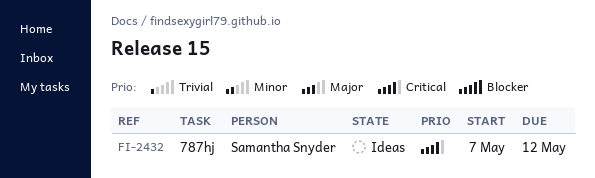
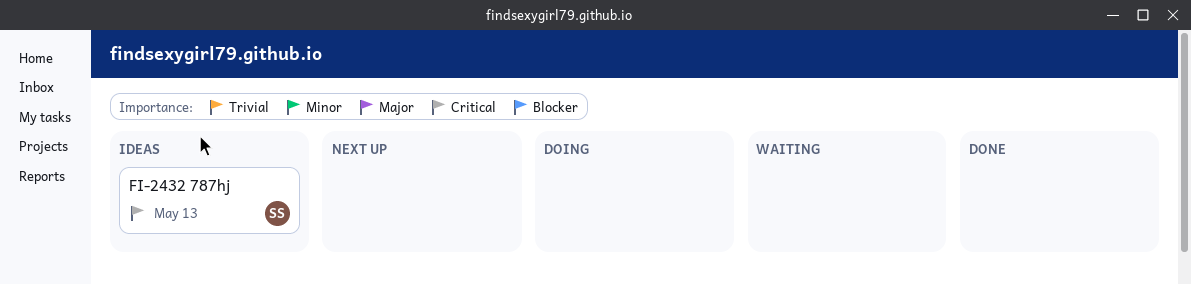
FI-2432, due: May 12 -> May 13

